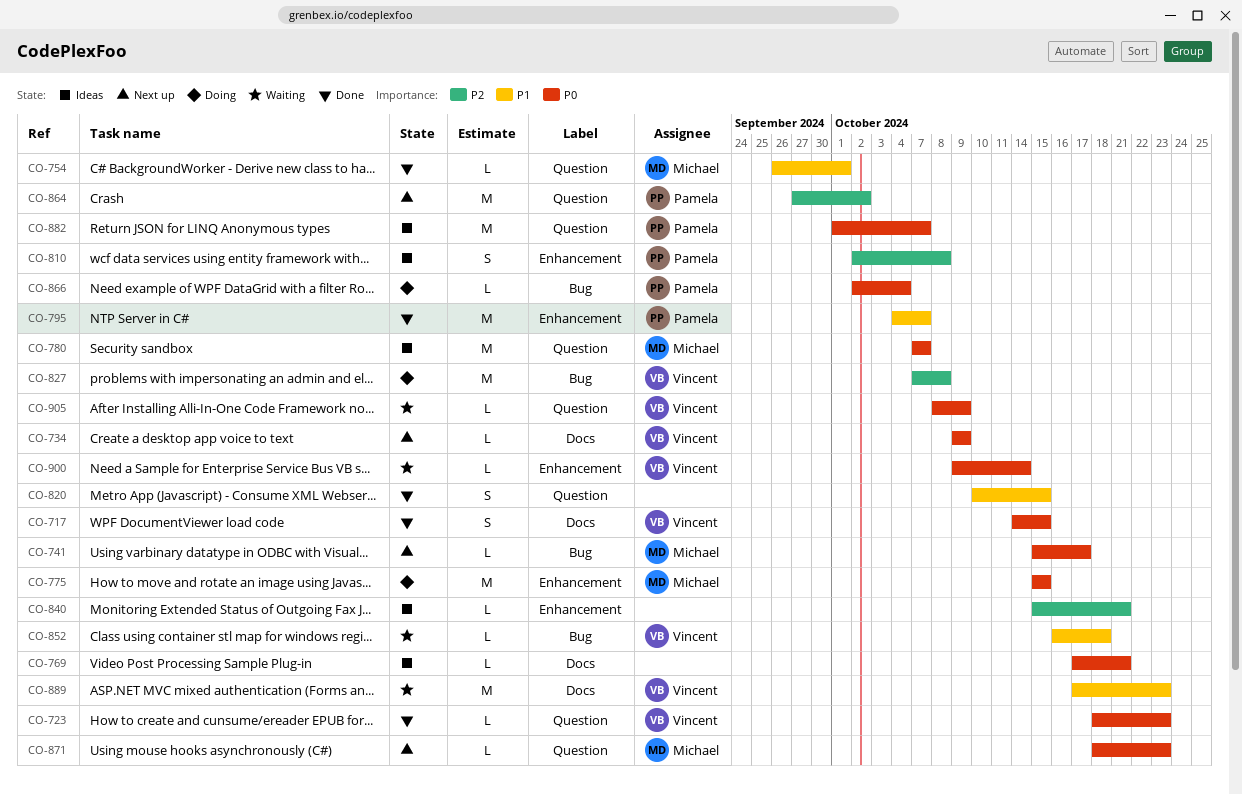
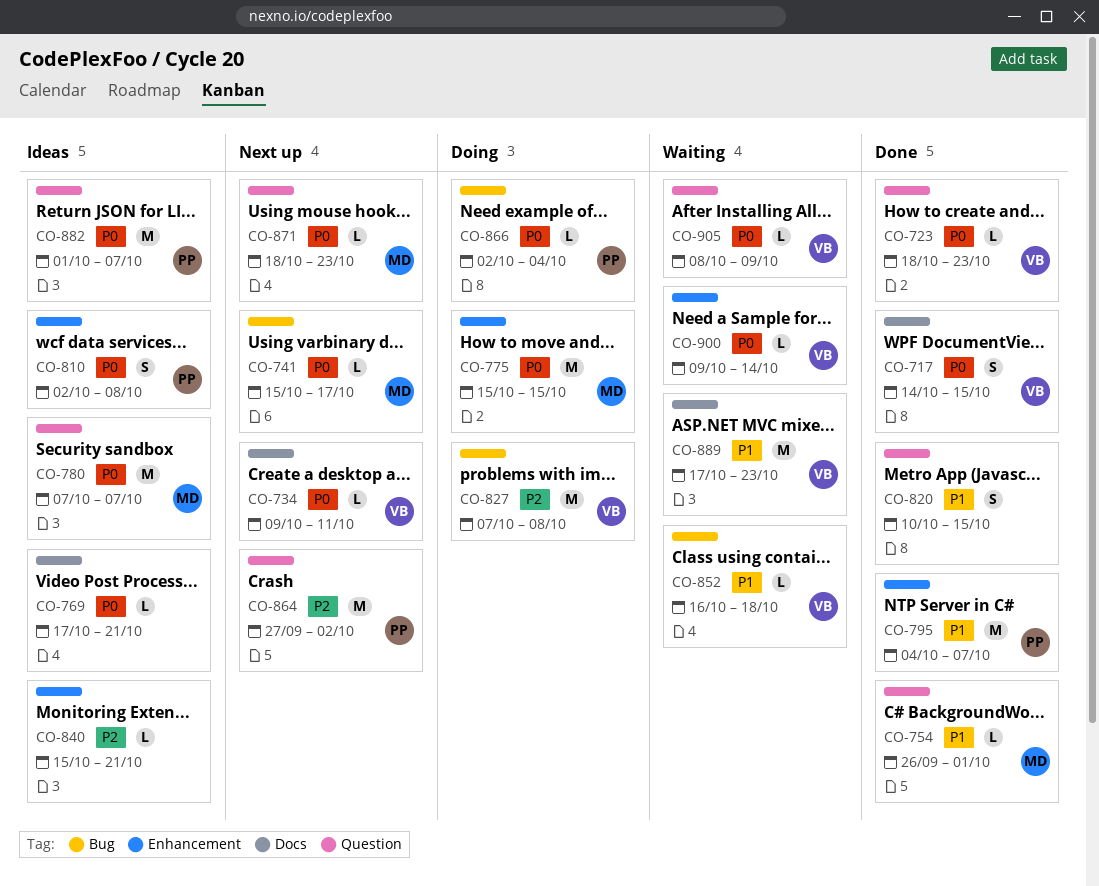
CO-734, due: Oct 9 -> Oct 11
CO-810, priority: P2 -> P0

